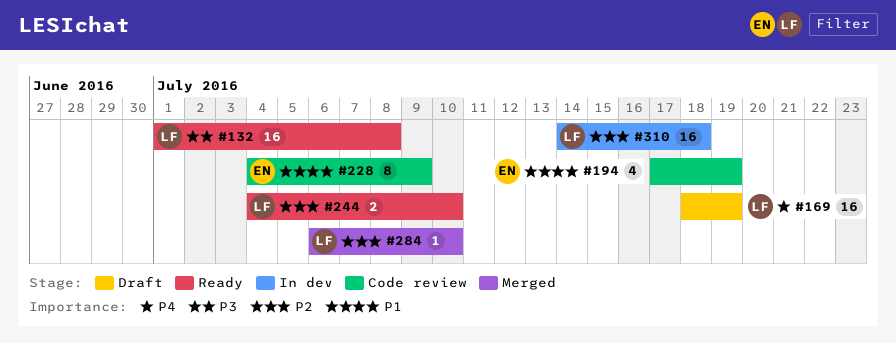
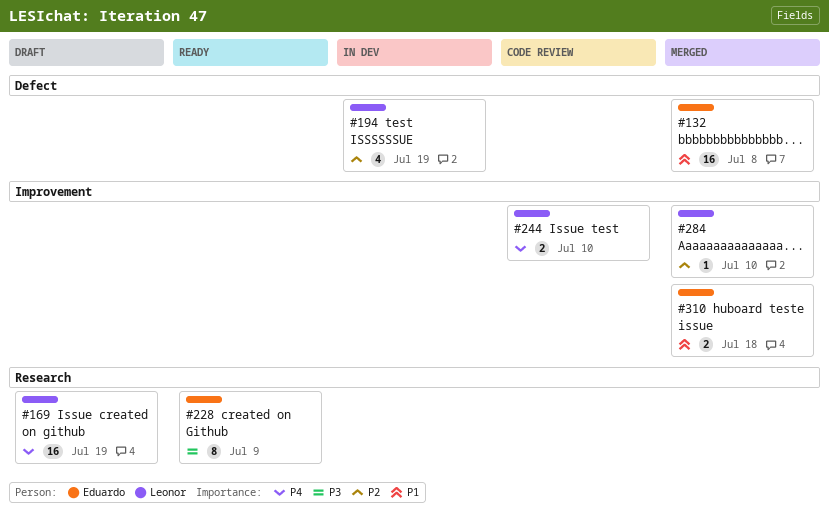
#132, status: Ready -> Merged
#132, owner: Leonor -> Eduardo
#132, priority: P3 -> P1
#194, status: Code review -> In dev
#194, owner: Eduardo -> Leonor
#194, priority: P1 -> P2
#228, status: Code review -> Ready
#228, priority: P1 -> P3
#244, status: Ready -> Code review
#244, priority: P2 -> P4
#310, status: In dev -> Merged
#310, owner: Leonor -> Eduardo
#310, priority: P2 -> P1
#310, estimate: 16 -> 2

